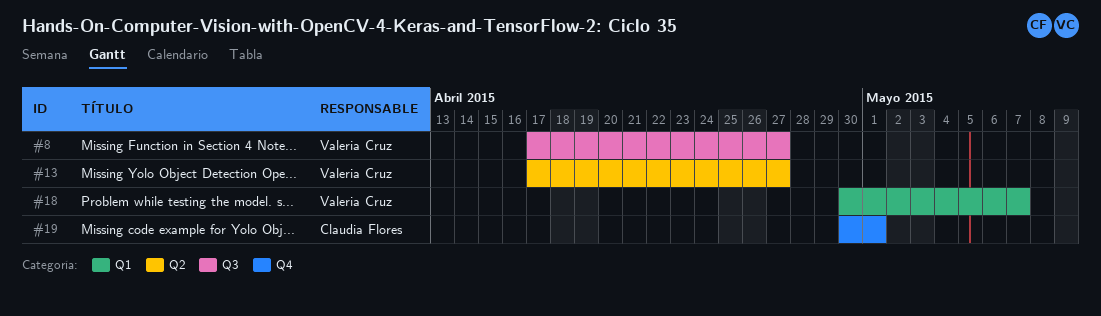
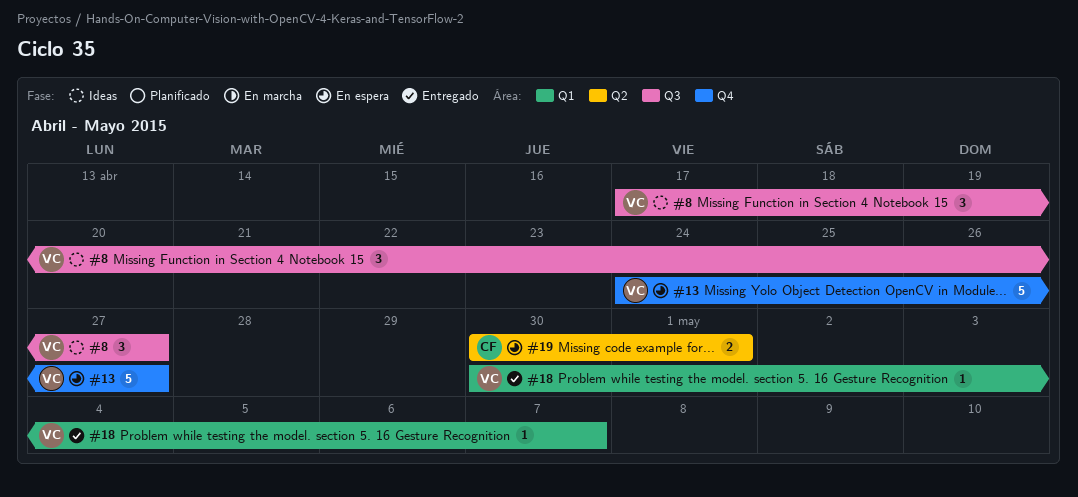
#13, label: Q2 -> Q4
#13, start: Apr 17 -> Apr 24
#19, label: Q4 -> Q2

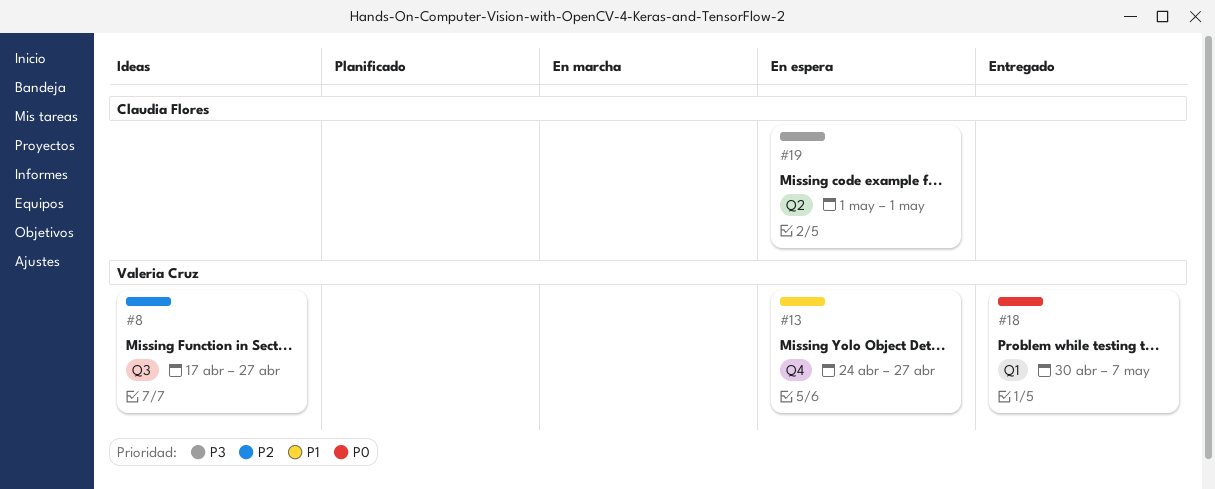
#19, start: Apr 30 -> May 1

